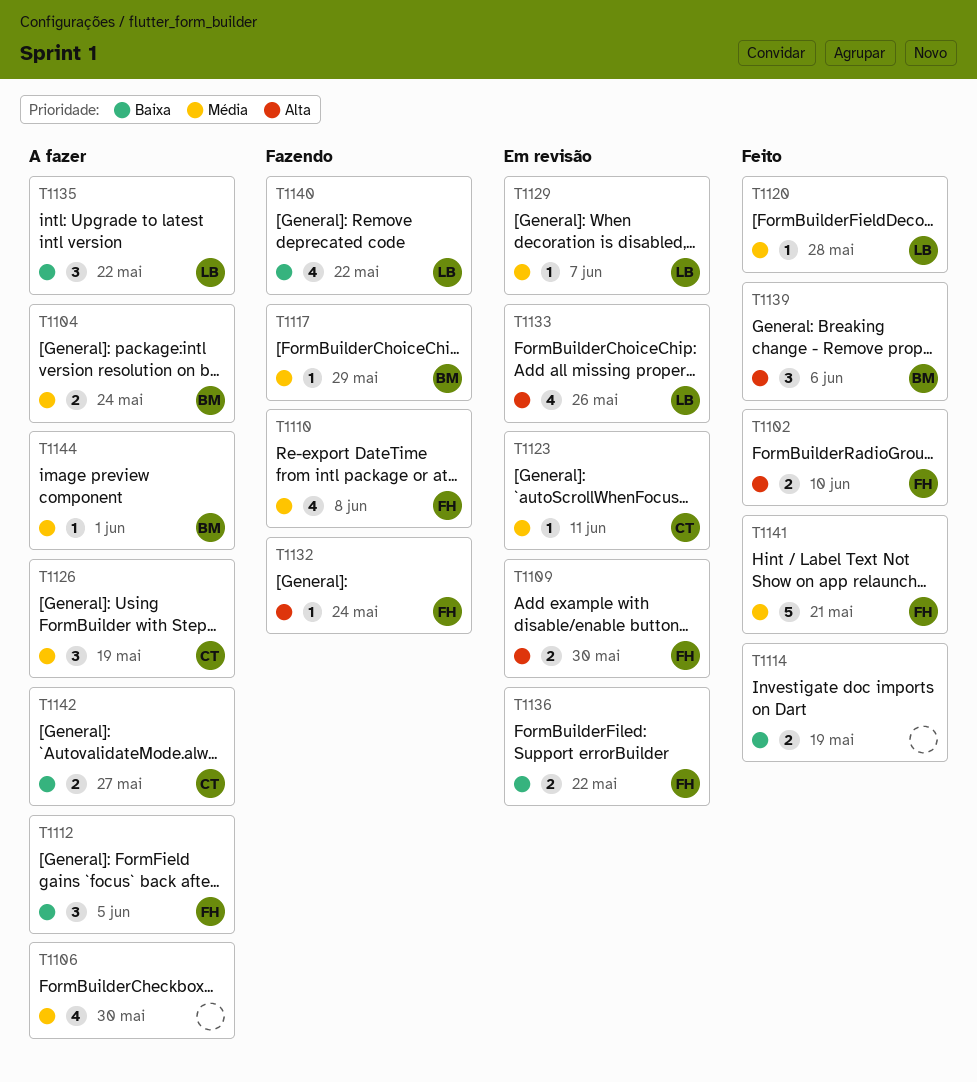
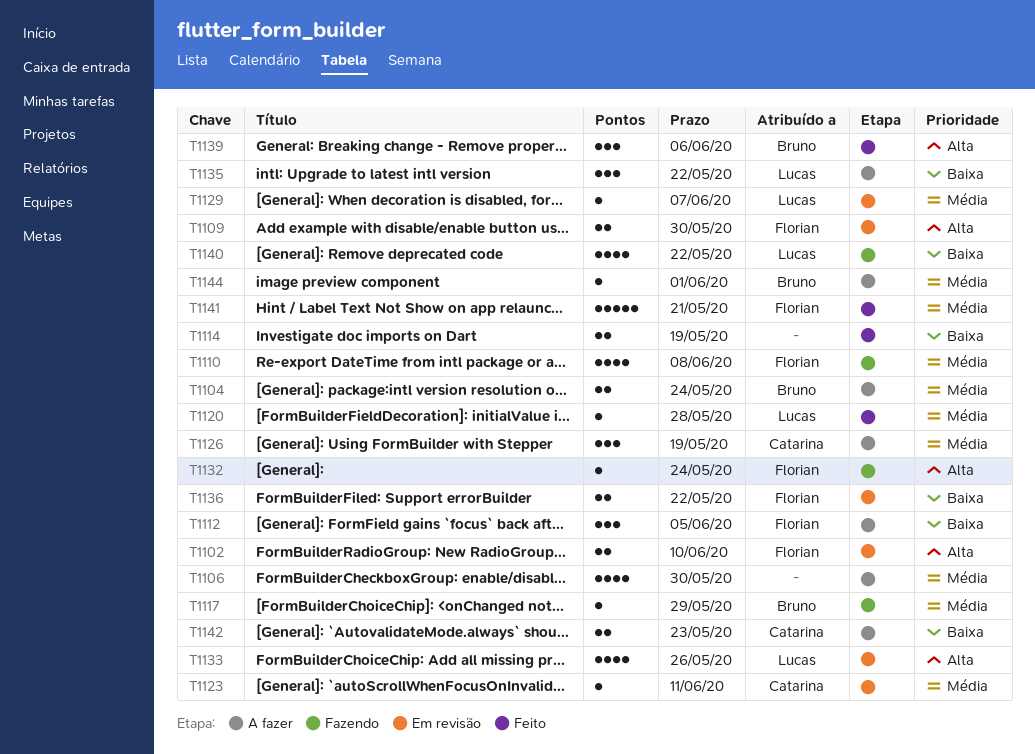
T1102, status: Feito -> Em revisão
T1142, due: May 27 -> May 23

